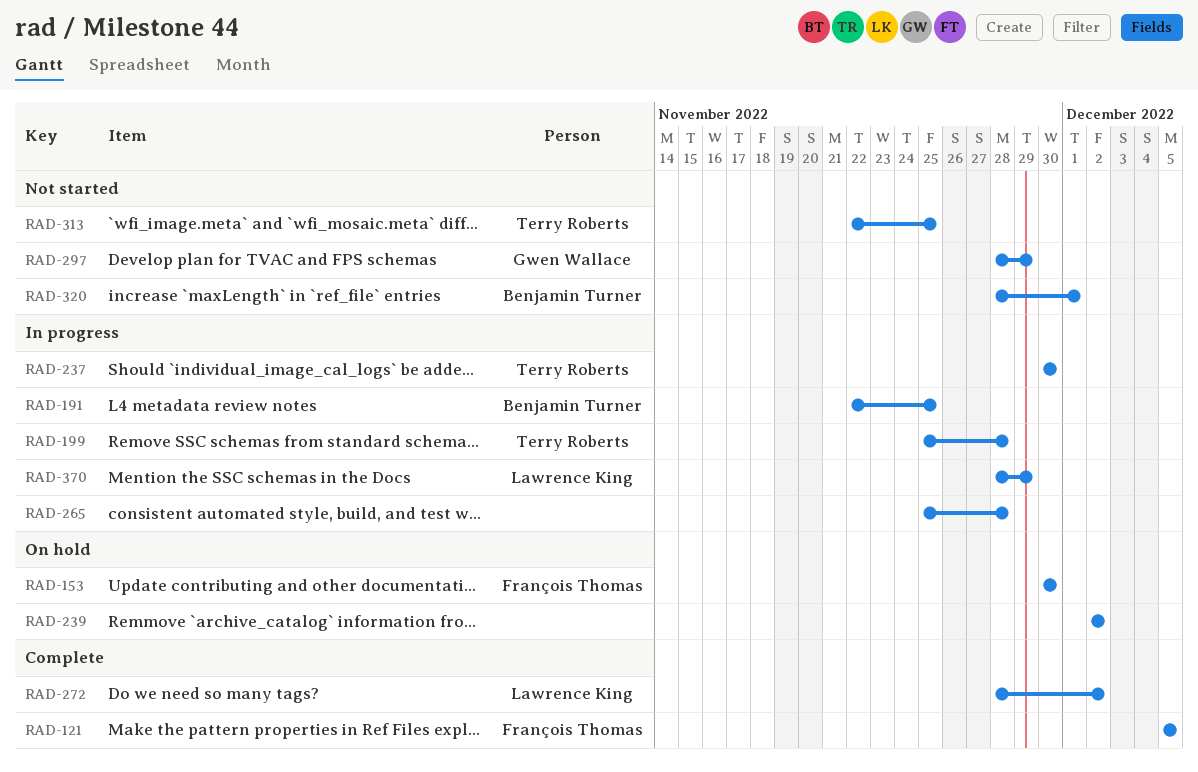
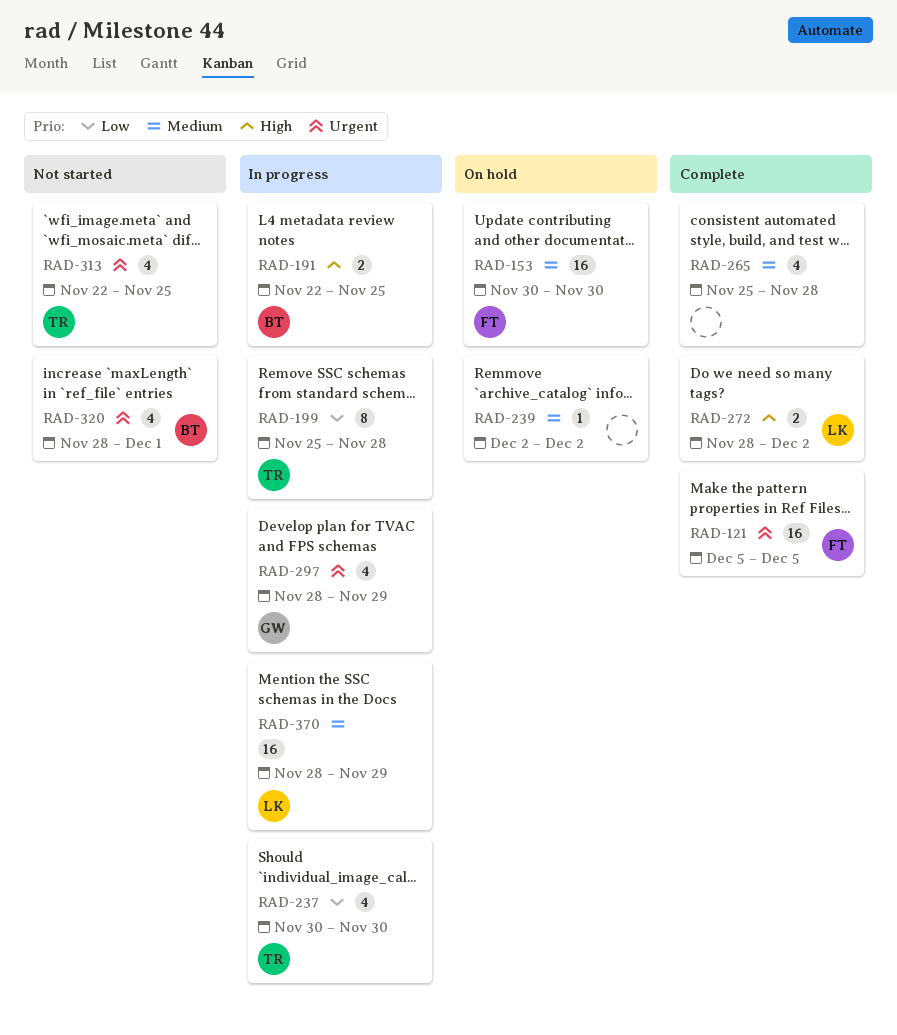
RAD-265, status: In progress -> Complete
RAD-297, status: Not started -> In progress

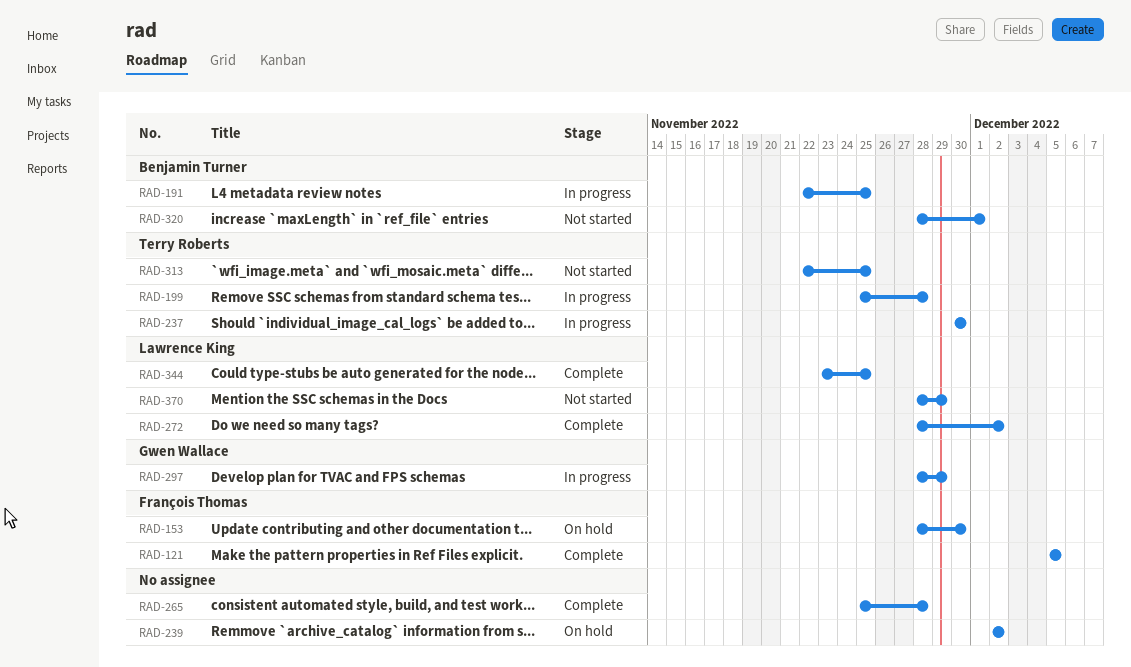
RAD-153, start: Nov 30 -> Nov 28
RAD-344: none -> present
RAD-370, status: In progress -> Not started

